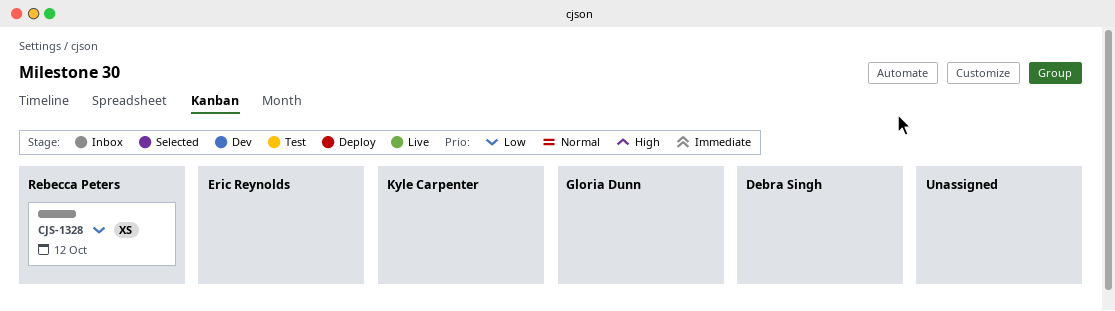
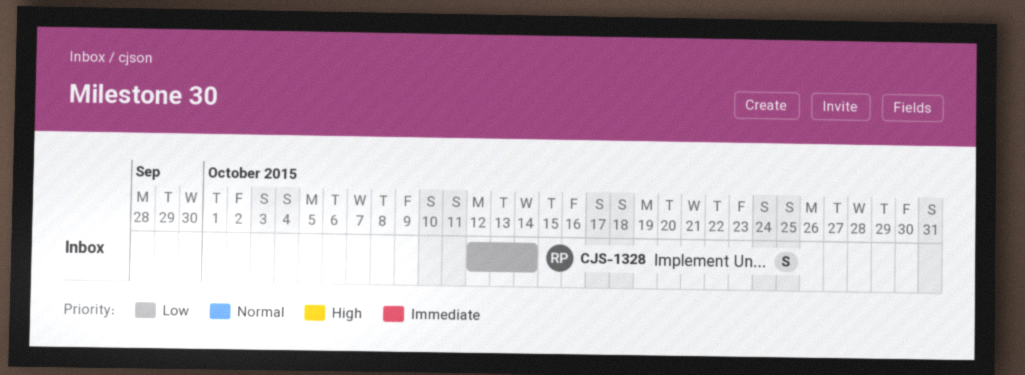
CJS-1328, estimate: XS -> S
CJS-1328, due: Oct 12 -> Oct 14

